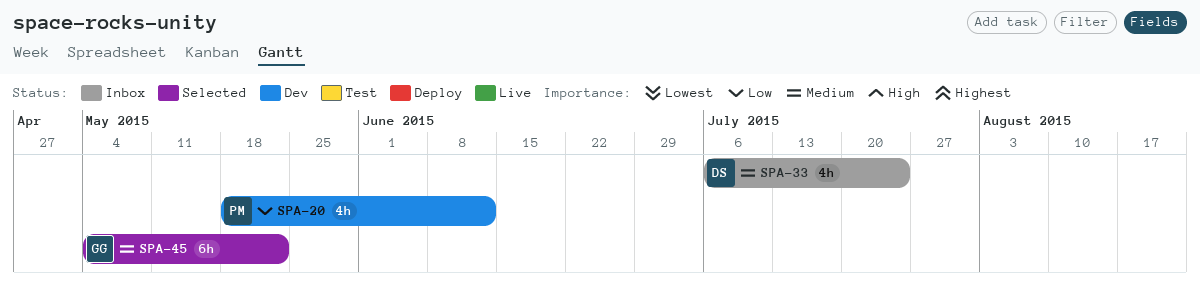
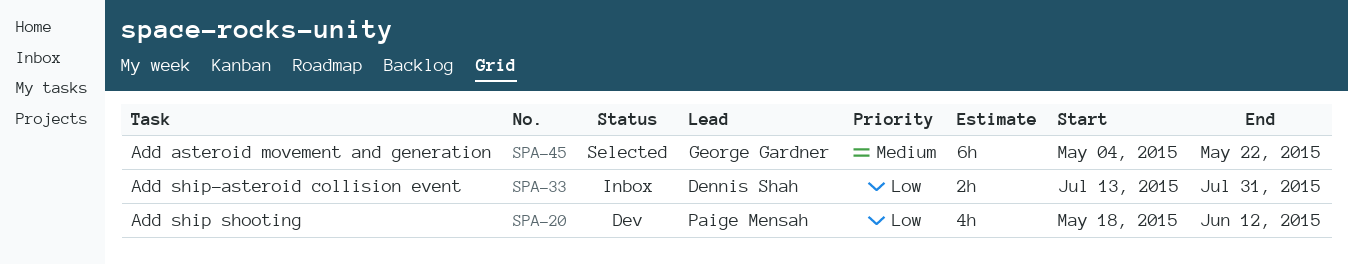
SPA-33, priority: Medium -> Low
SPA-33, estimate: 4h -> 2h
SPA-33, start: Jul 6 -> Jul 13
SPA-33, due: Jul 24 -> Jul 31

